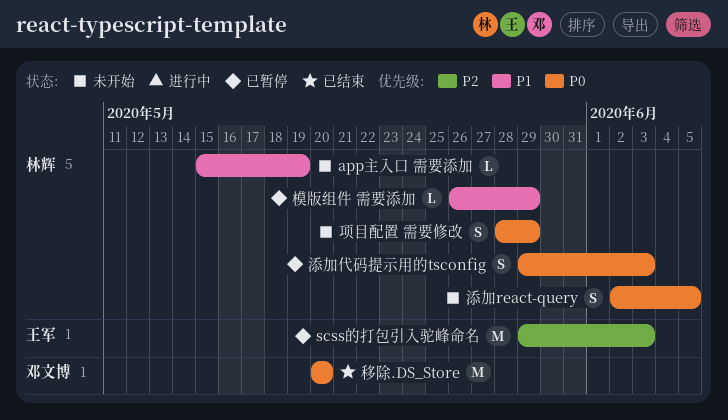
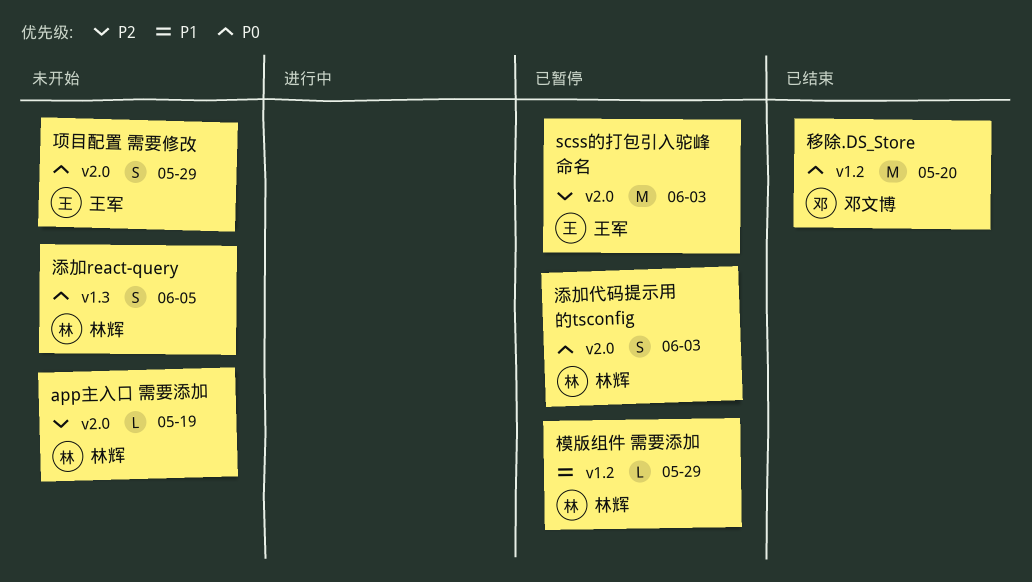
app主入口 需要添加, priority: P1 -> P2
项目配置 需要修改, owner: 林辉 -> 王军

